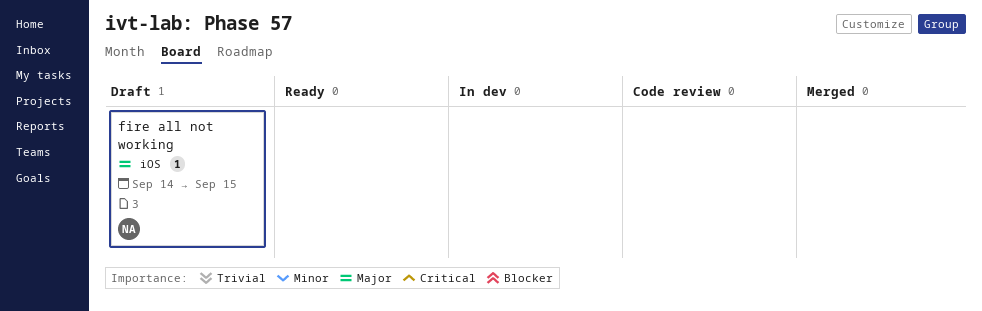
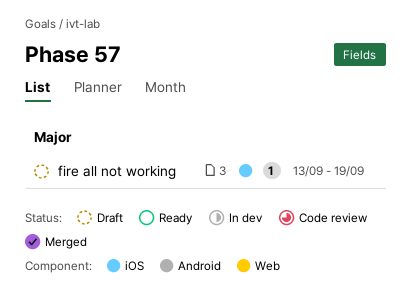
fire all not working, start: Sep 14 -> Sep 13
fire all not working, due: Sep 15 -> Sep 19

